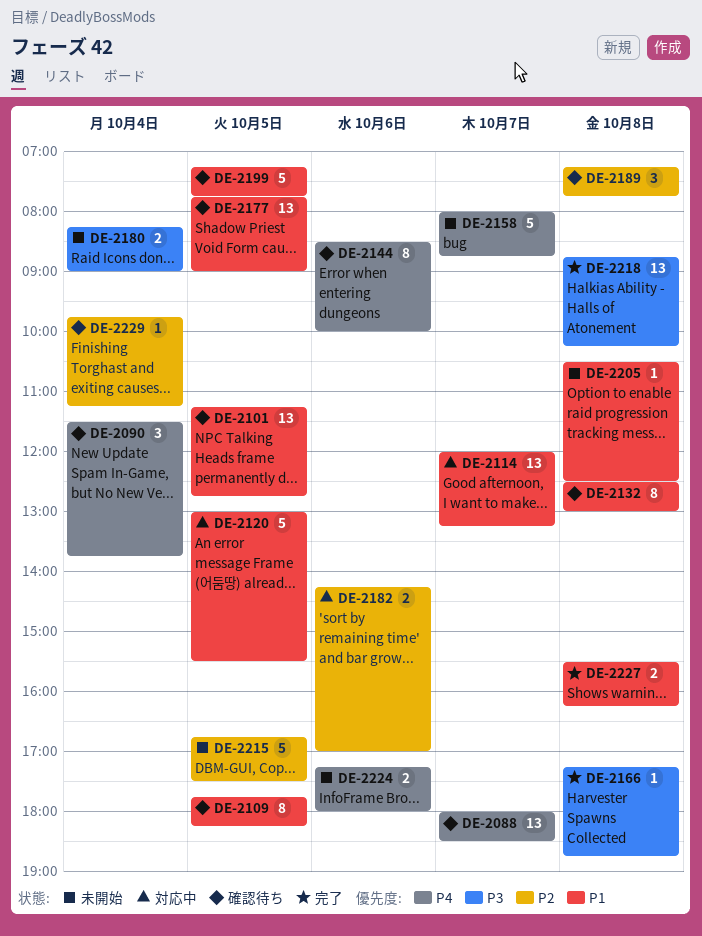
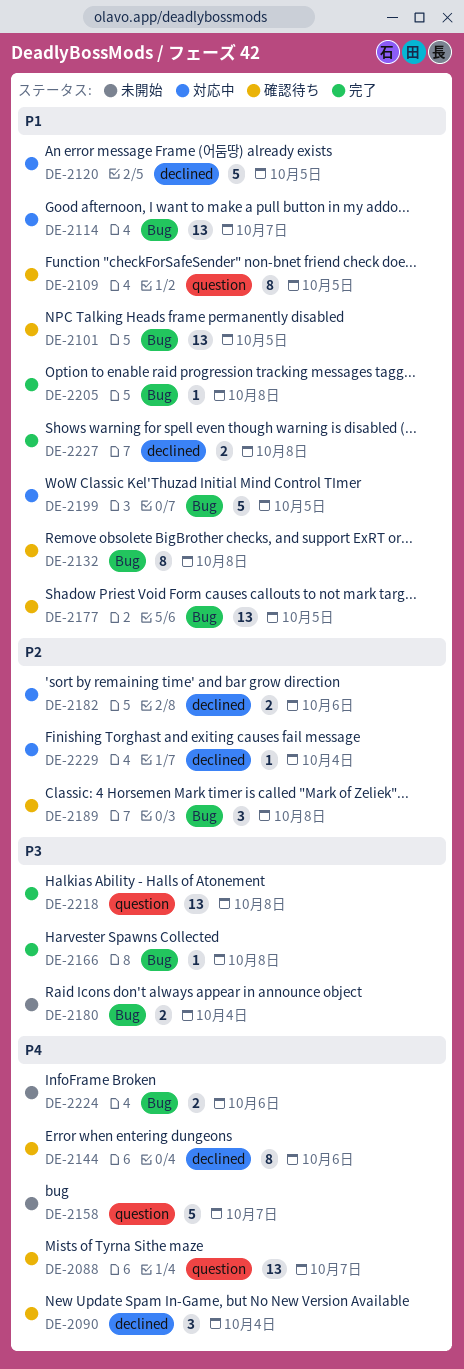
DE-2199, status: 確認待ち -> 対応中
DE-2205, status: 未開始 -> 完了
DE-2215: present -> none
DE-2229, status: 確認待ち -> 対応中

